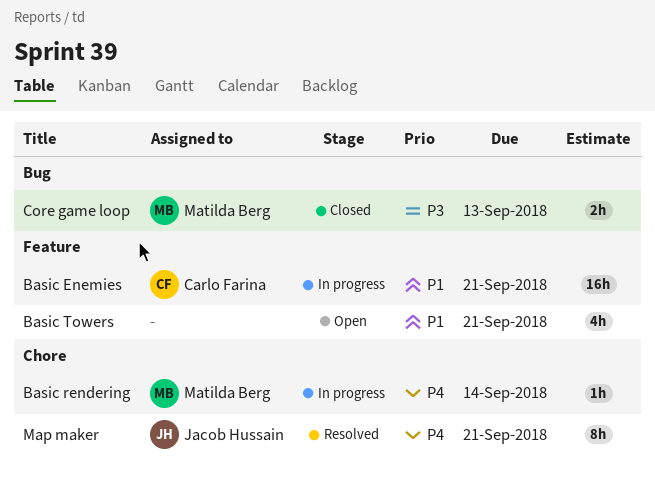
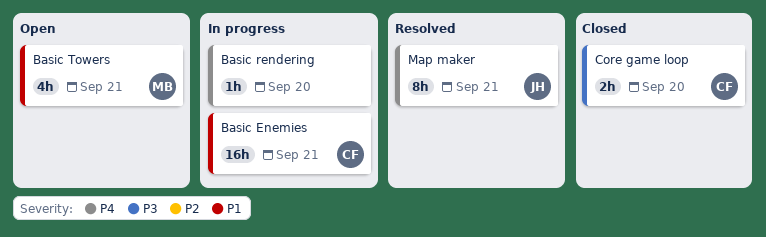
Basic rendering, owner: Matilda Berg -> none
Basic rendering, due: Sep 14 -> Sep 20
Basic Towers, owner: none -> Matilda Berg
Core game loop, owner: Matilda Berg -> Carlo Farina
Core game loop, due: Sep 13 -> Sep 20

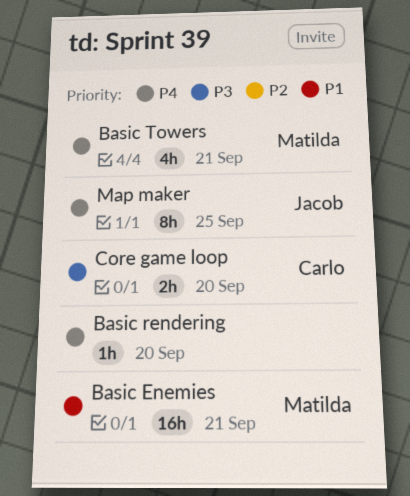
Basic Enemies, owner: Carlo -> Matilda
Basic Towers, priority: P1 -> P4
Map maker, due: Sep 21 -> Sep 25

